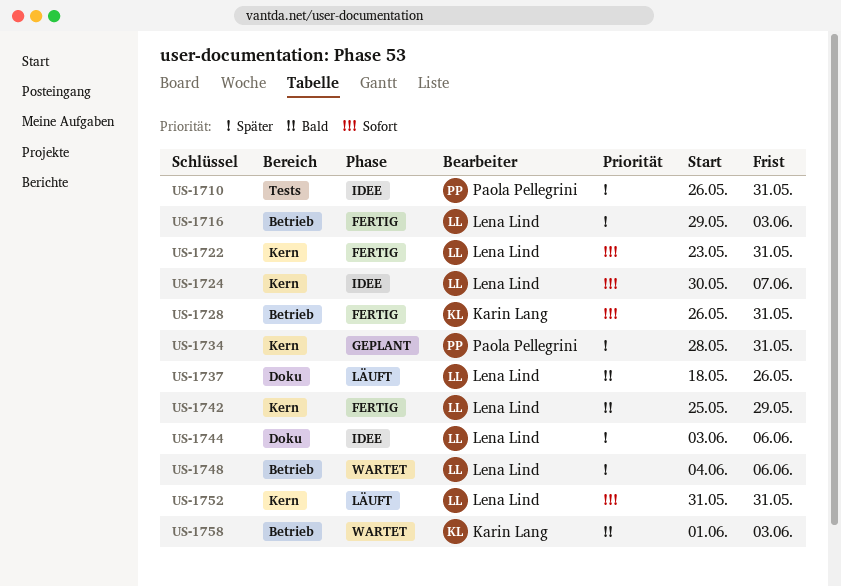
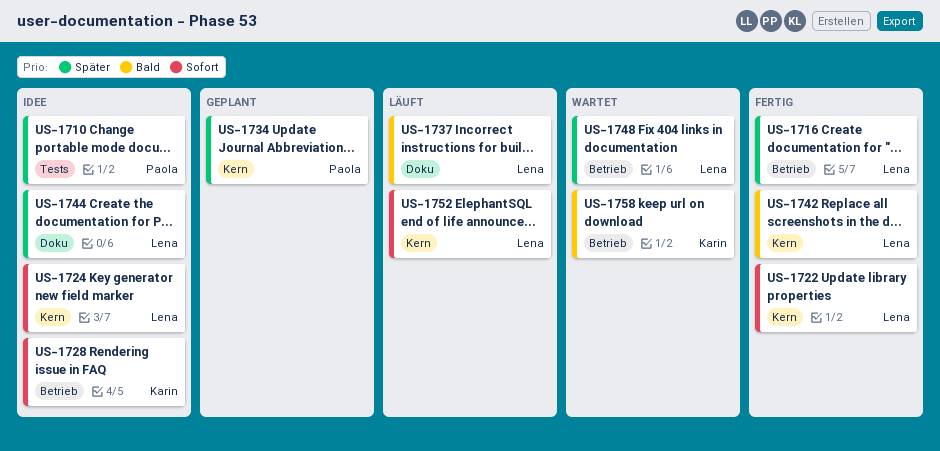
US-1728, status: Fertig -> Idee

